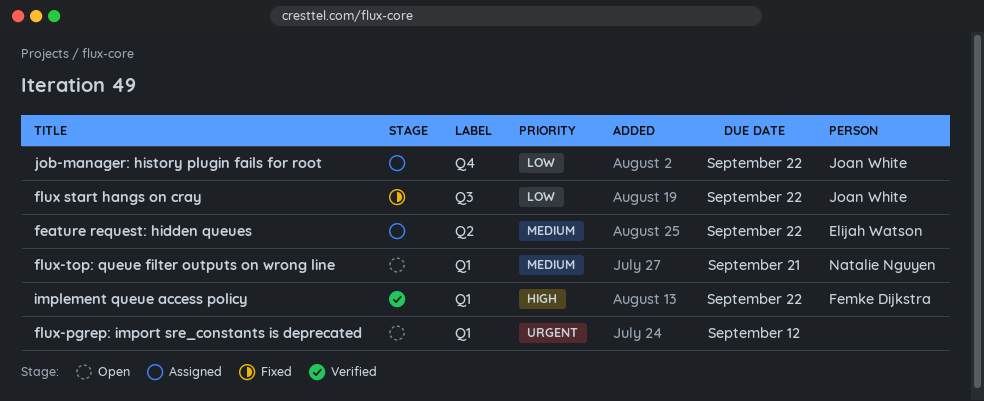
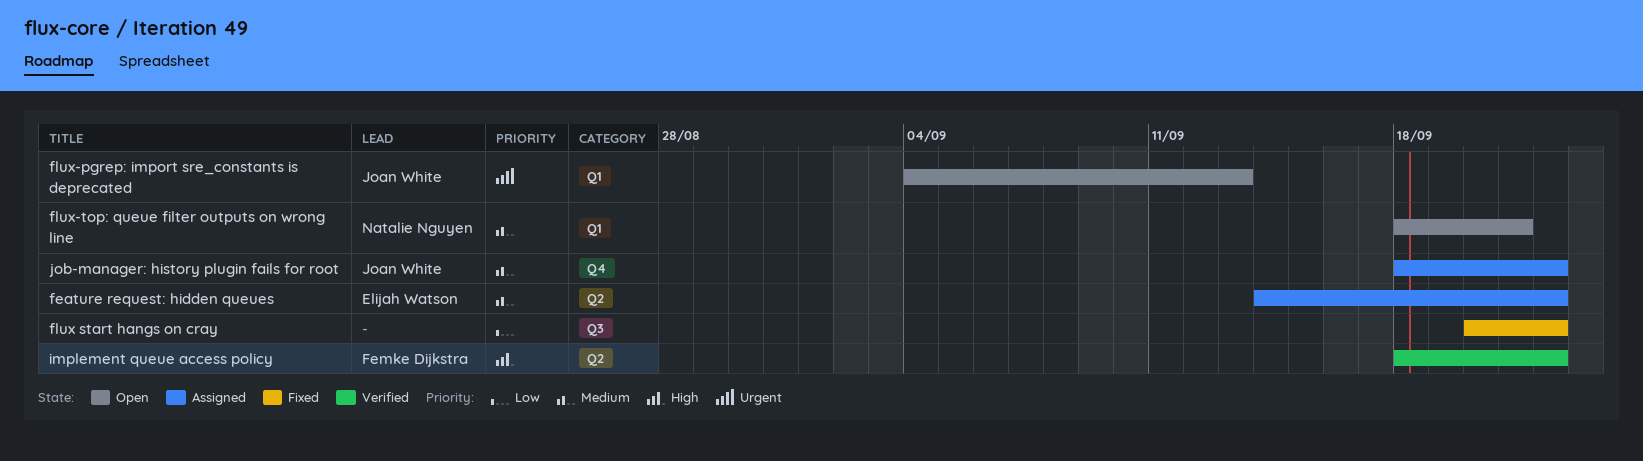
flux start hangs on cray, owner: Joan White -> none
flux-pgrep: import sre_constants is deprecated, owner: none -> Joan White
flux-pgrep: import sre_constants is deprecated, due: Sep 12 -> Sep 13
implement queue access policy, label: Q1 -> Q2
job-manager: history plugin fails for root, priority: Low -> Medium

